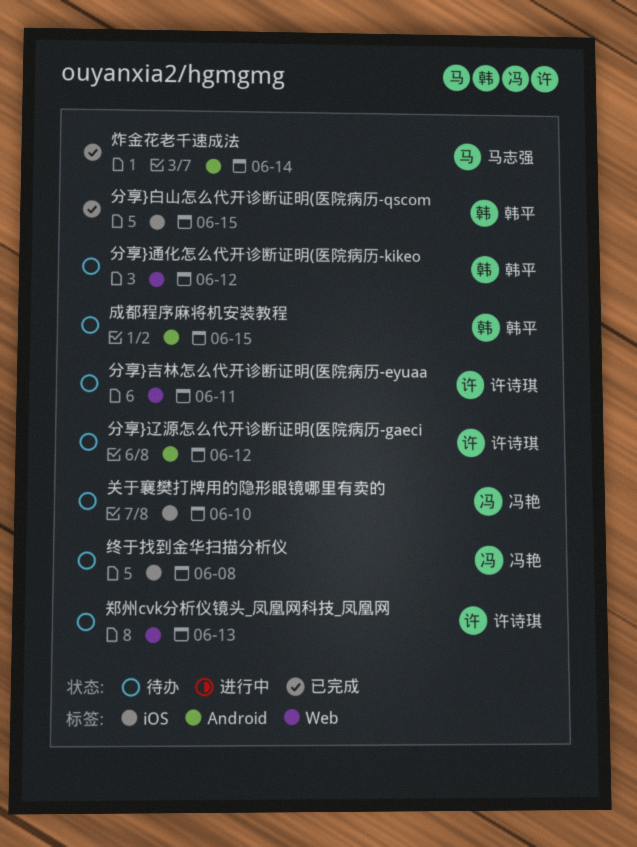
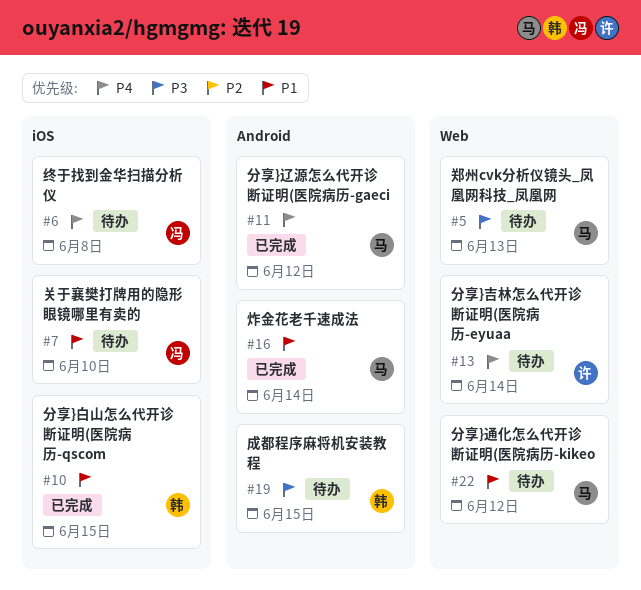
分享}吉林怎么代开诊断证明(医院病历-eyuaa, due: Jun 11 -> Jun 14
分享}辽源怎么代开诊断证明(医院病历-gaeci, status: 待办 -> 已完成
分享}辽源怎么代开诊断证明(医院病历-gaeci, owner: 许诗琪 -> 马志强
分享}通化怎么代开诊断证明(医院病历-kikeo, owner: 韩平 -> 马志强
郑州cvk分析仪镜头_凤凰网科技_凤凰网, owner: 许诗琪 -> 马志强

